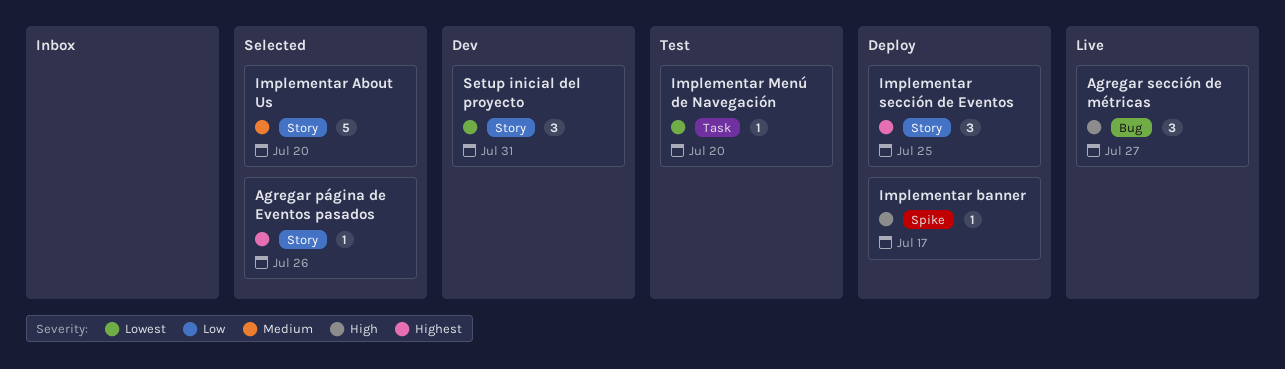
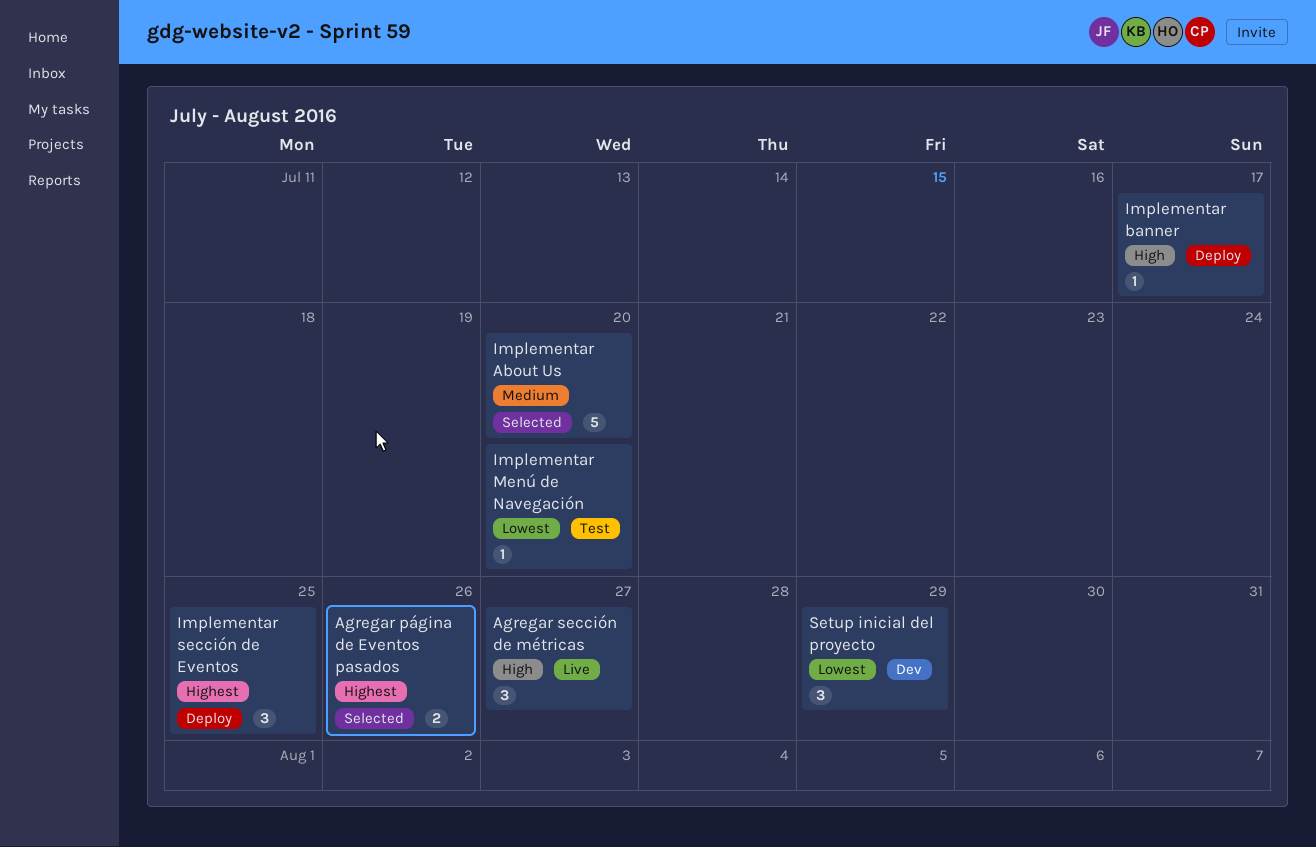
Agregar página de Eventos pasados, estimate: 1 -> 2
Setup inicial del proyecto, due: Jul 31 -> Jul 29

